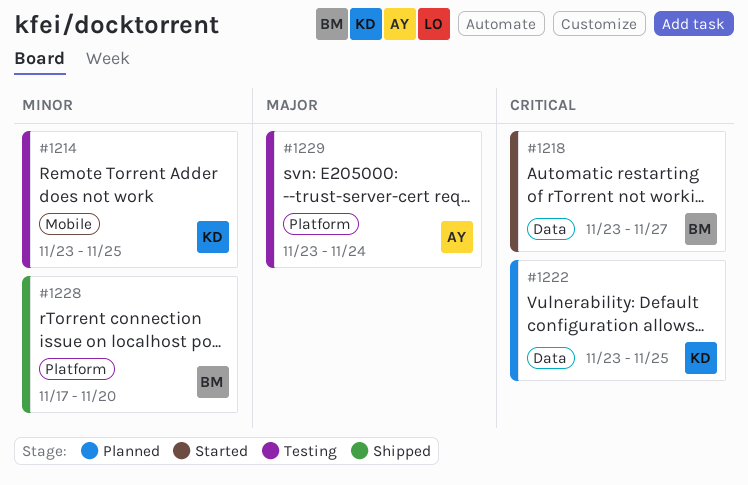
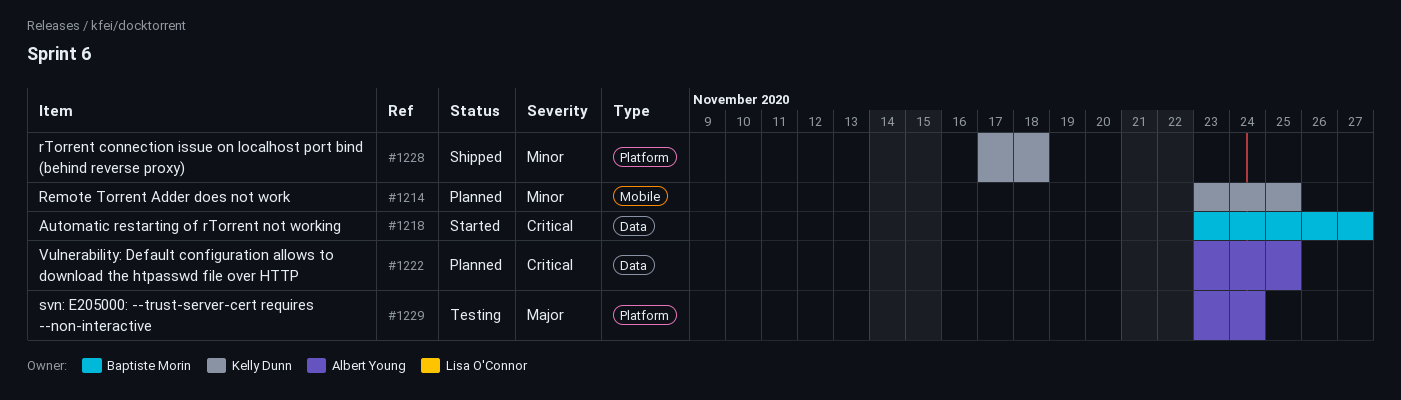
#1214, status: Testing -> Planned
#1222, owner: Kelly Dunn -> Albert Young
#1228, owner: Baptiste Morin -> Kelly Dunn
#1228, due: Nov 20 -> Nov 18

